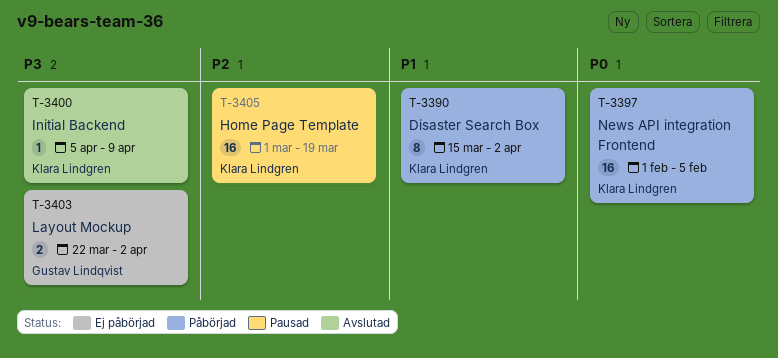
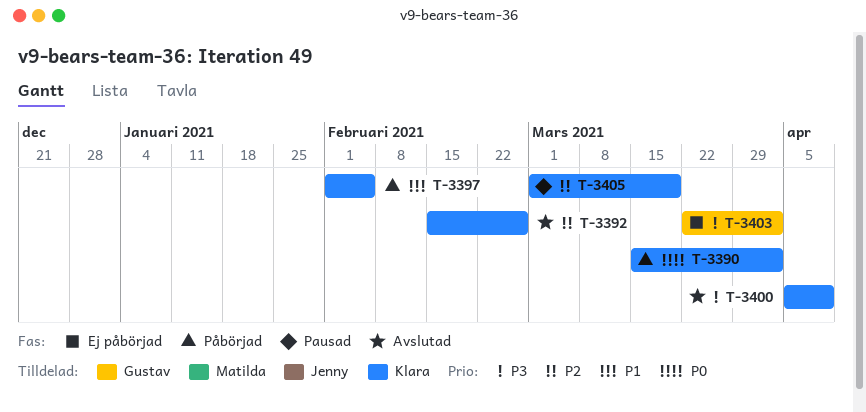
T-3390, priority: P1 -> P0
T-3392: none -> present
T-3397, priority: P0 -> P1

